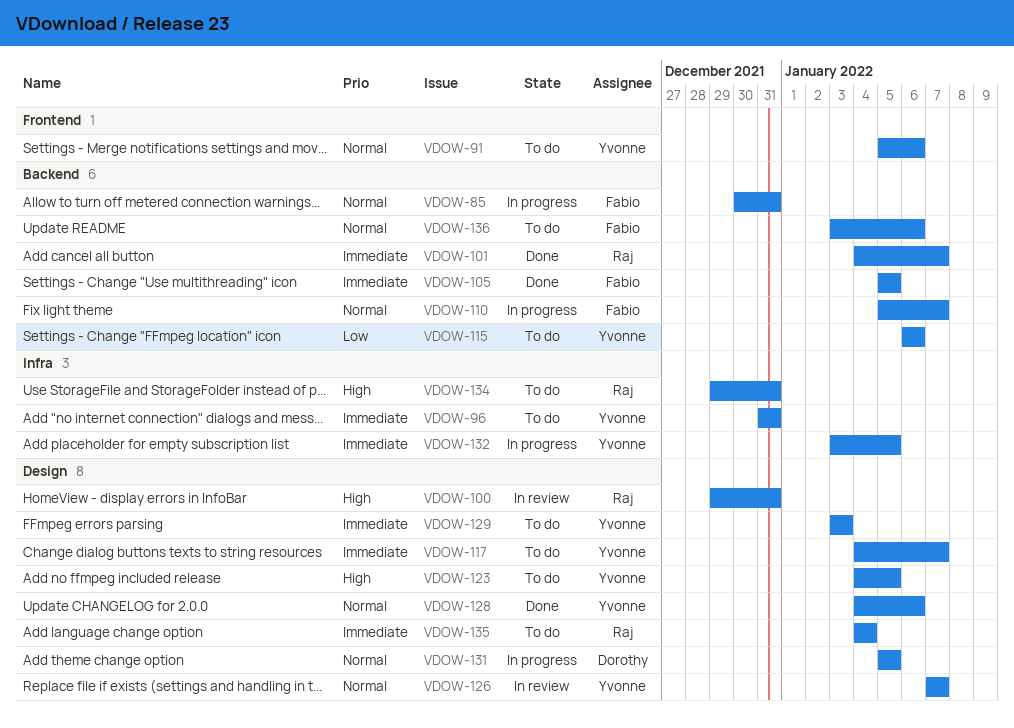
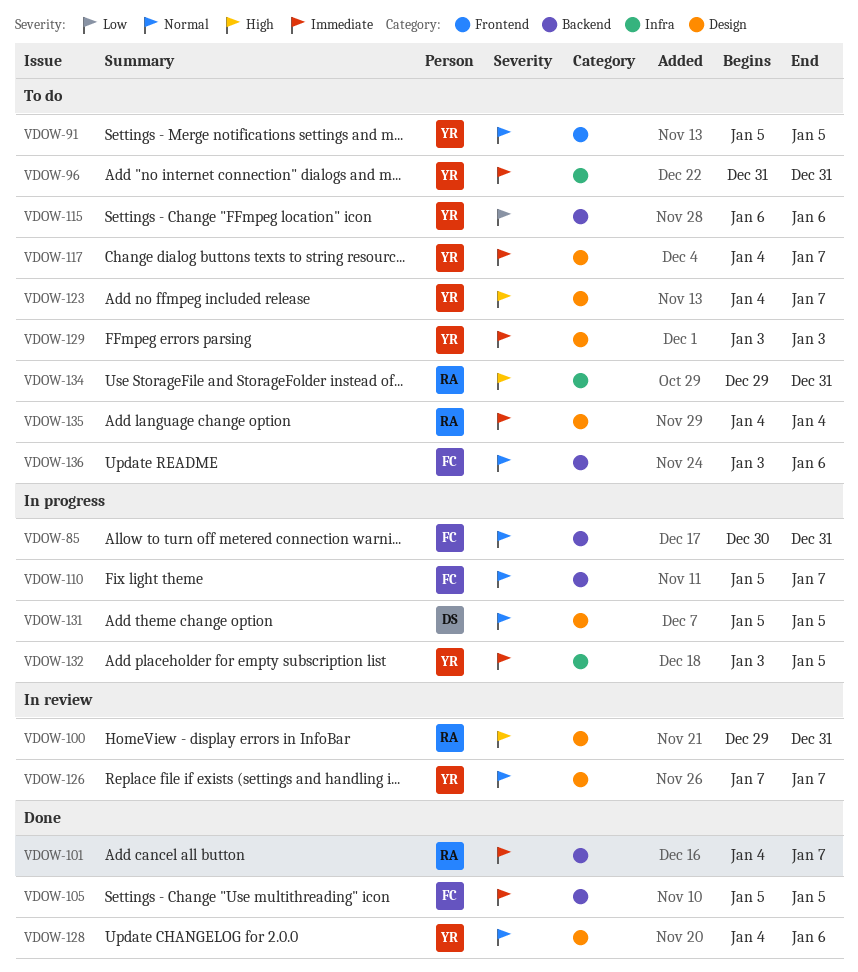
VDOW-91, due: Jan 6 -> Jan 5
VDOW-123, due: Jan 5 -> Jan 7

